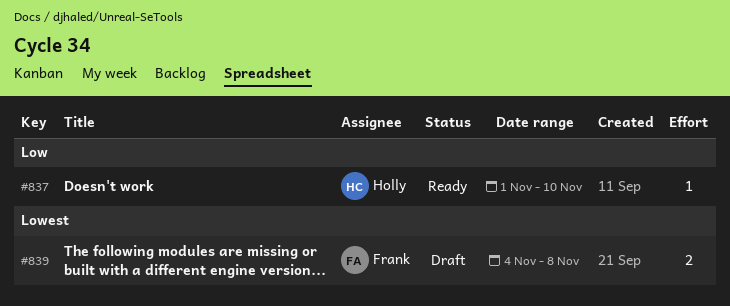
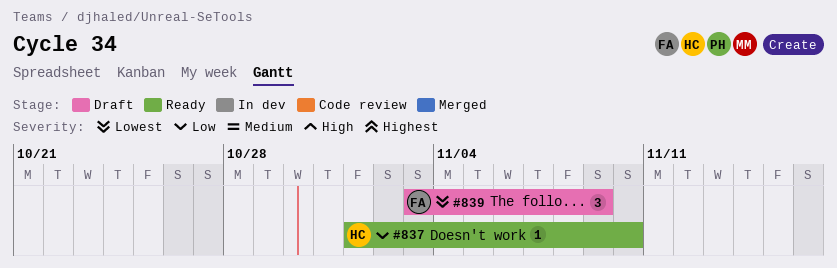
#839, estimate: 2 -> 3
#839, start: Nov 4 -> Nov 3
#839, due: Nov 8 -> Nov 9

